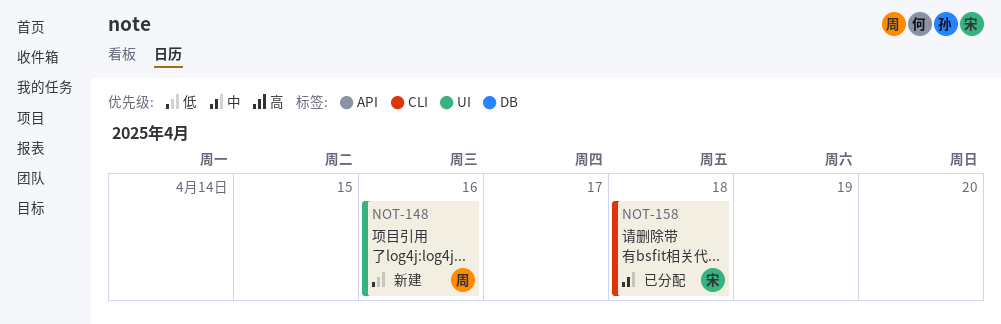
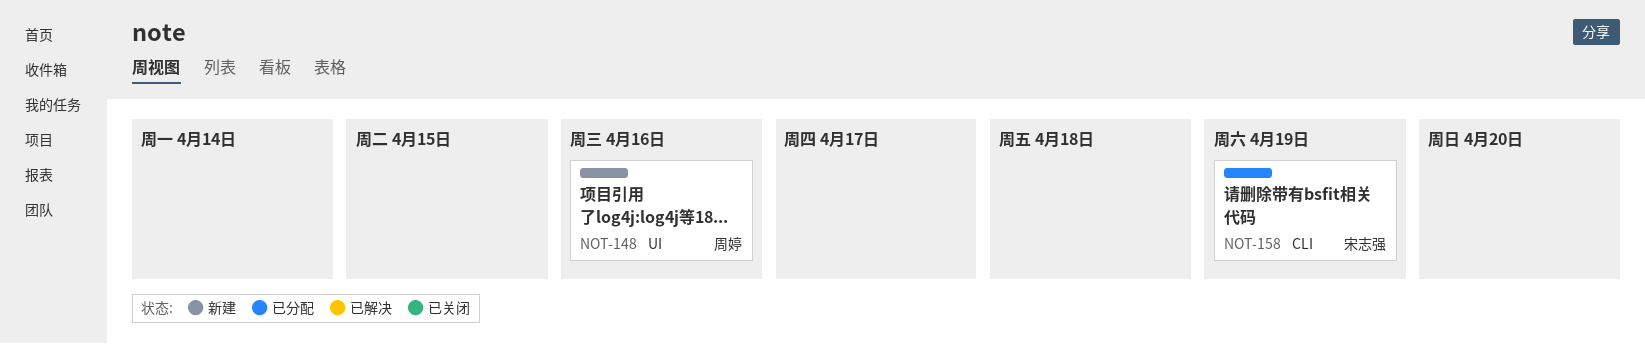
NOT-158, due: Apr 18 -> Apr 19

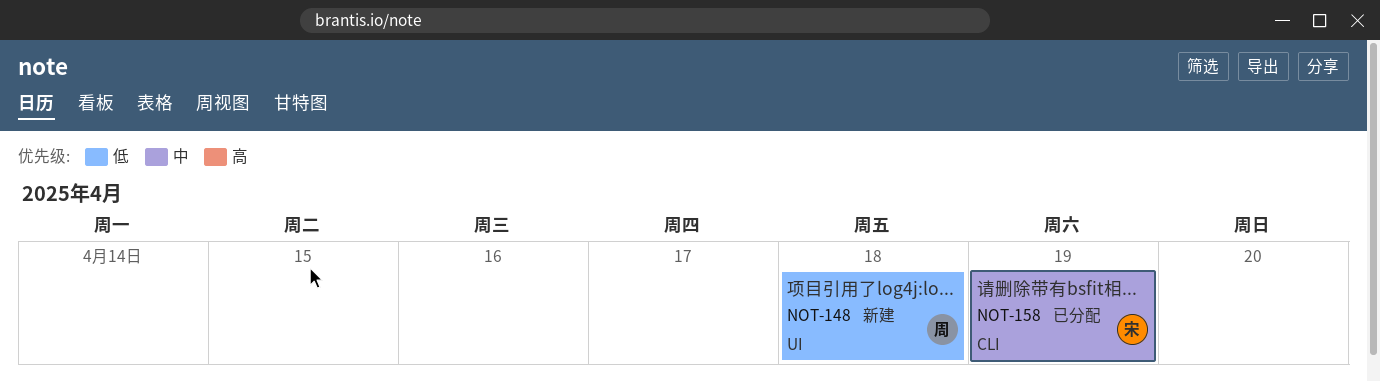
NOT-148, due: Apr 16 -> Apr 18

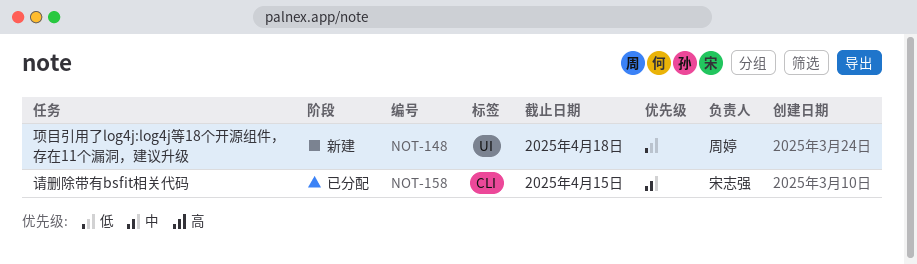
NOT-158, due: Apr 19 -> Apr 15

